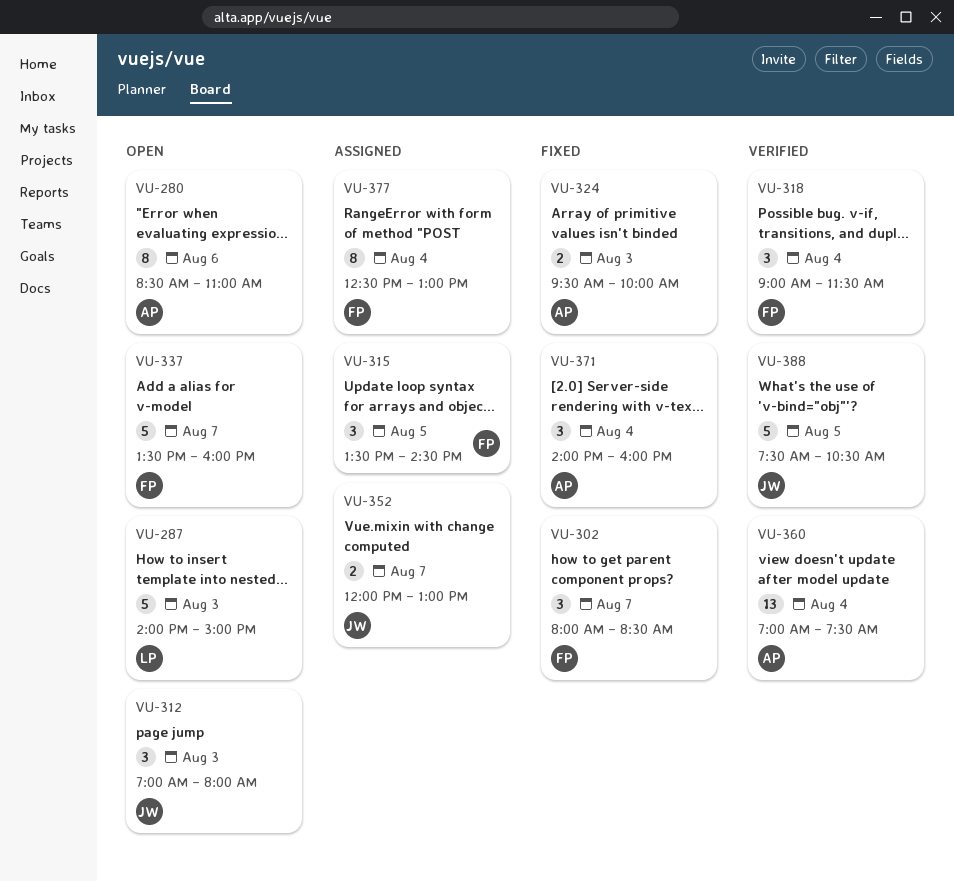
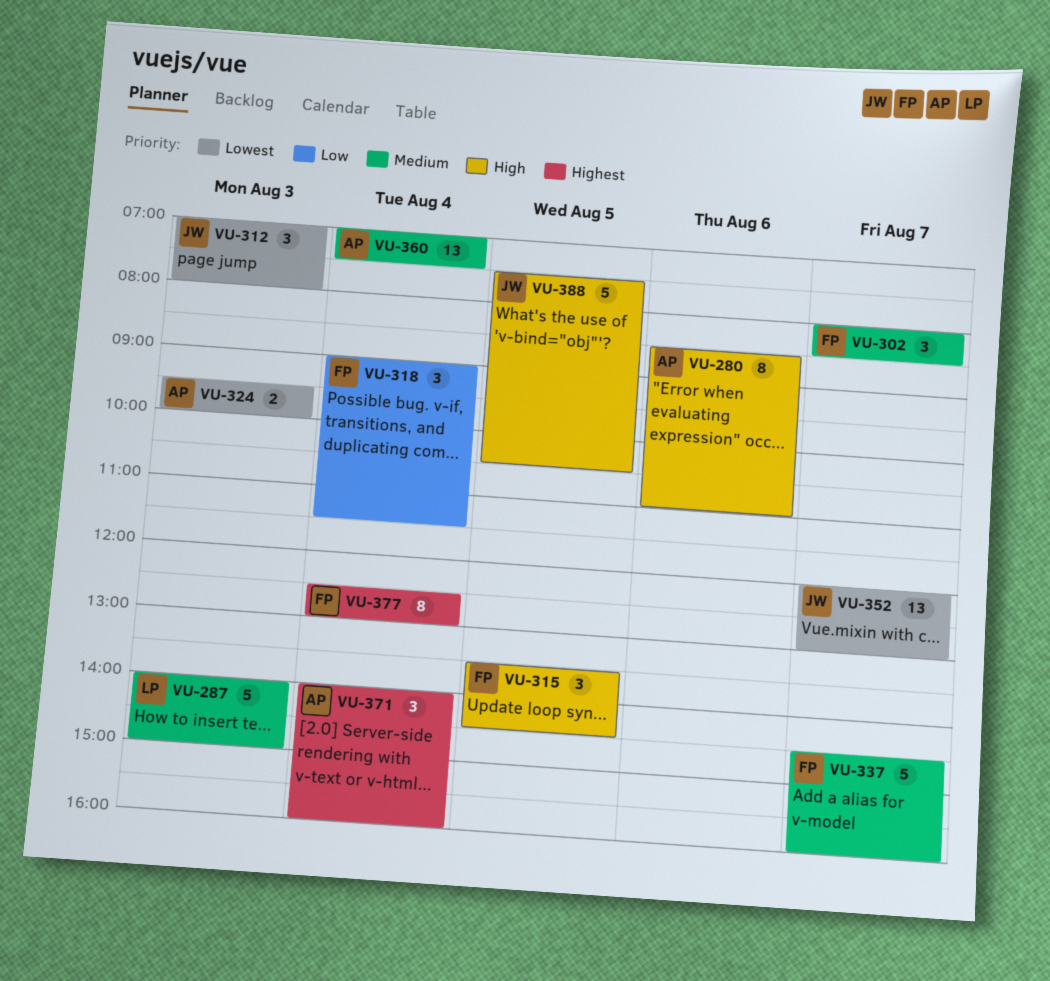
VU-337, begins: 13:30 -> 14:30
VU-352, estimate: 2 -> 13

